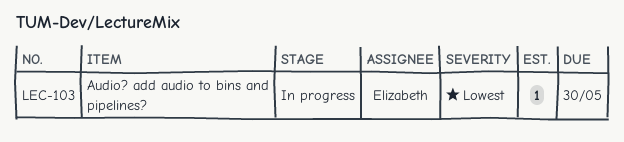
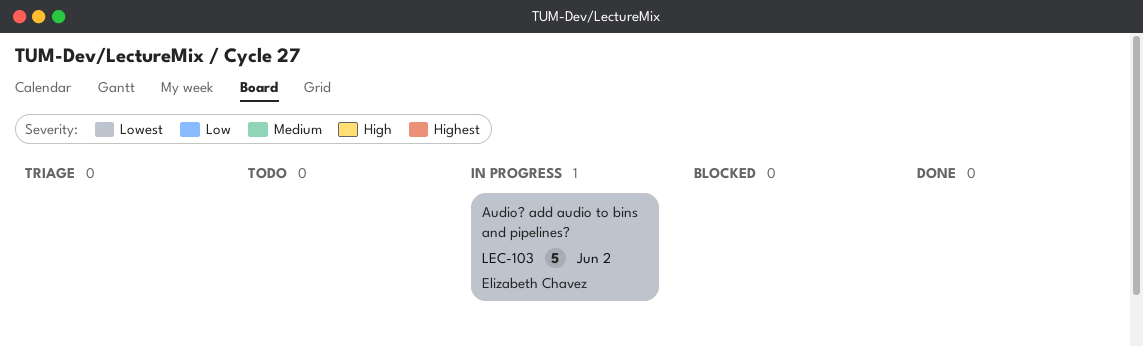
LEC-103, estimate: 1 -> 5
LEC-103, due: May 30 -> Jun 2

